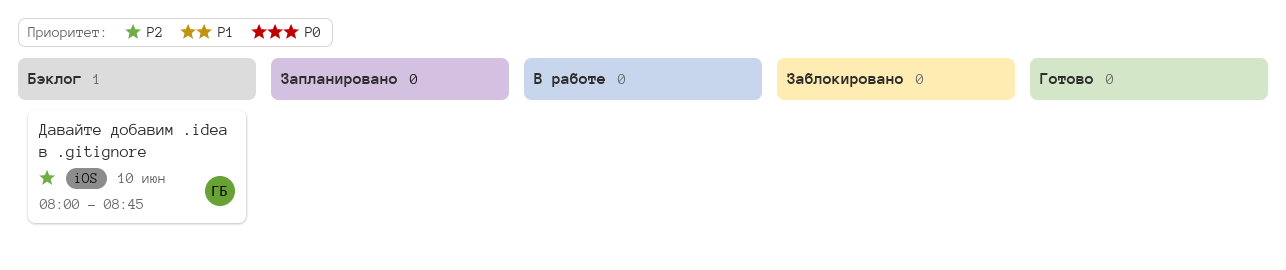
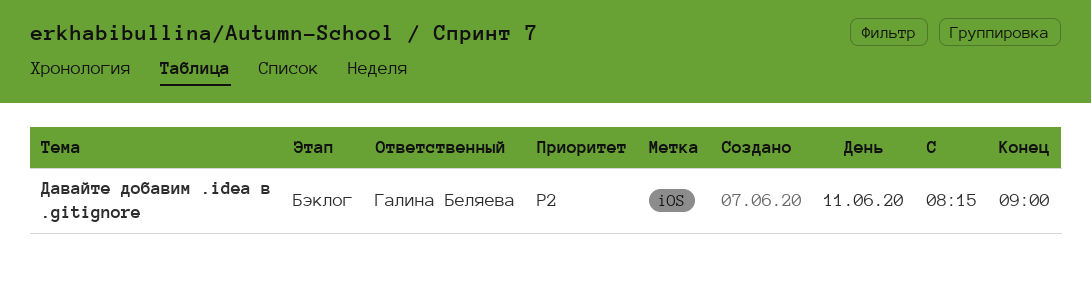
Давайте добавим .idea в .gitignore, day: Jun 10 -> Jun 11
Давайте добавим .idea в .gitignore, begins: 08:00 -> 08:15
Давайте добавим .idea в .gitignore, ends: 08:45 -> 09:00

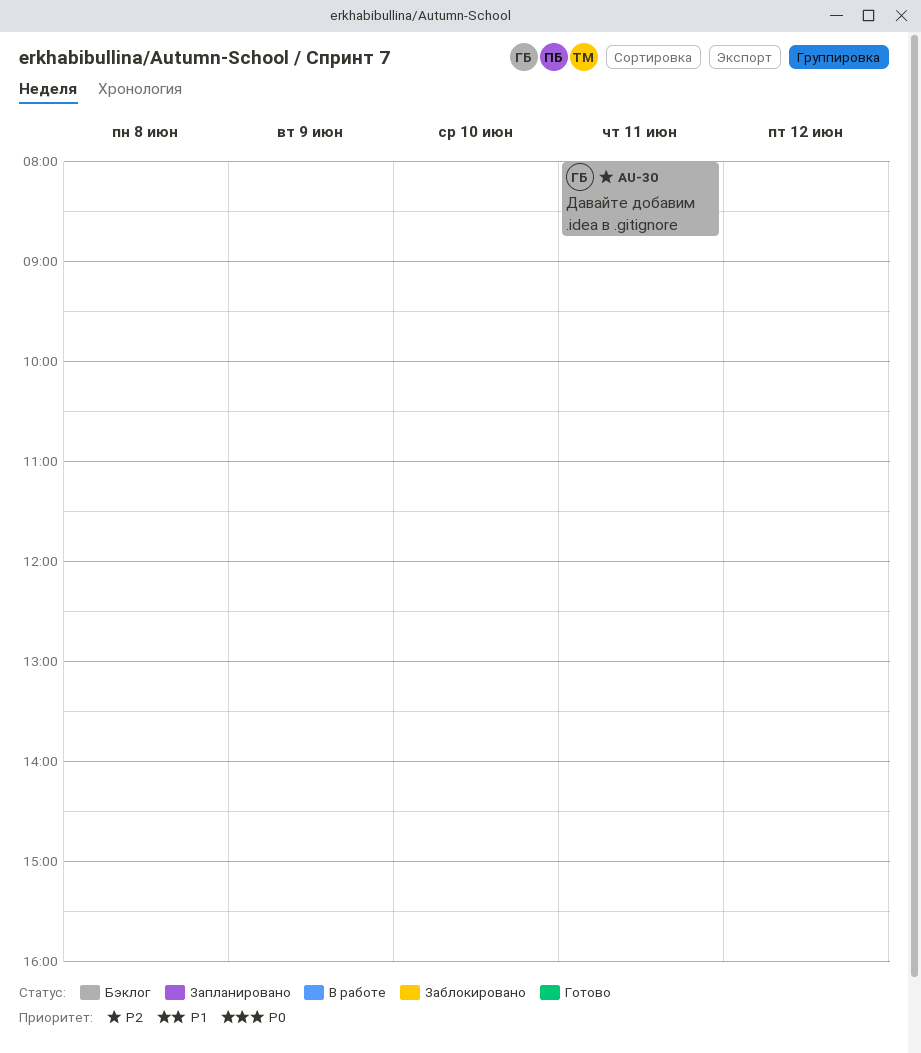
Давайте добавим .idea в .gitignore, begins: 08:15 -> 08:00
Давайте добавим .idea в .gitignore, ends: 09:00 -> 08:45

